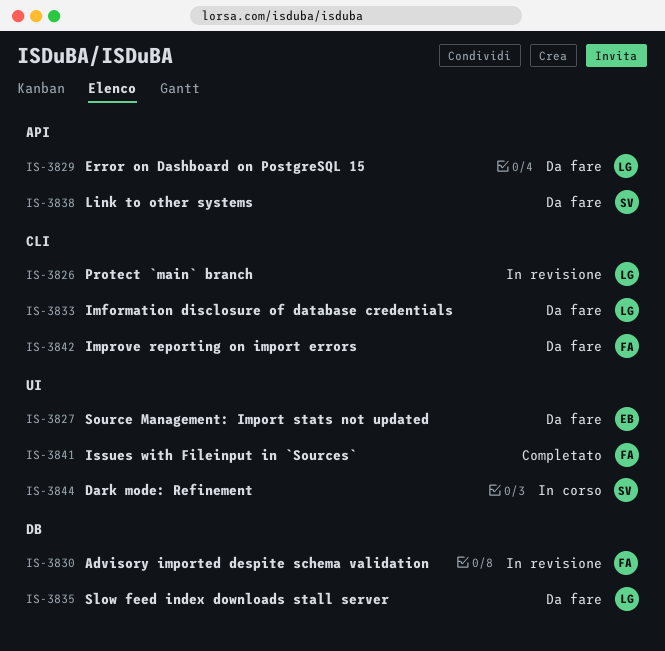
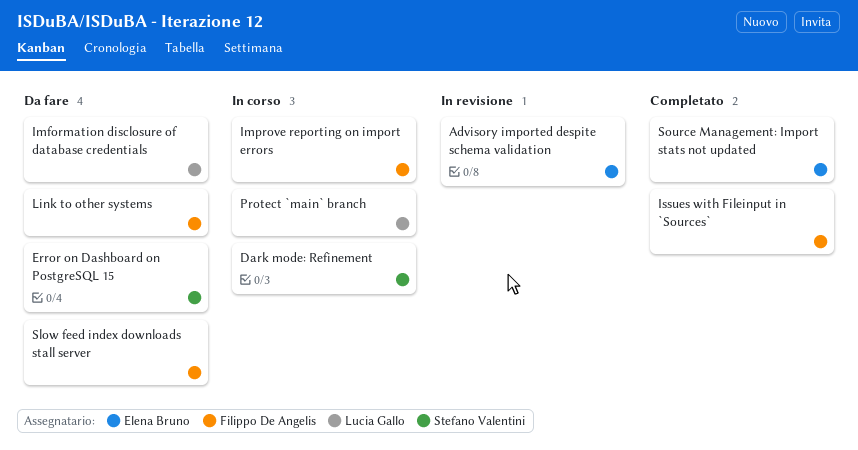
Advisory imported despite schema validation, owner: Filippo De Angelis -> Elena Bruno
Error on Dashboard on PostgreSQL 15, owner: Lucia Gallo -> Stefano Valentini
Improve reporting on import errors, status: Da fare -> In corso
Link to other systems, owner: Stefano Valentini -> Filippo De Angelis
Protect `main` branch, status: In revisione -> In corso
Slow feed index downloads stall server, owner: Lucia Gallo -> Filippo De Angelis
Source Management: Import stats not updated, status: Da fare -> Completato

